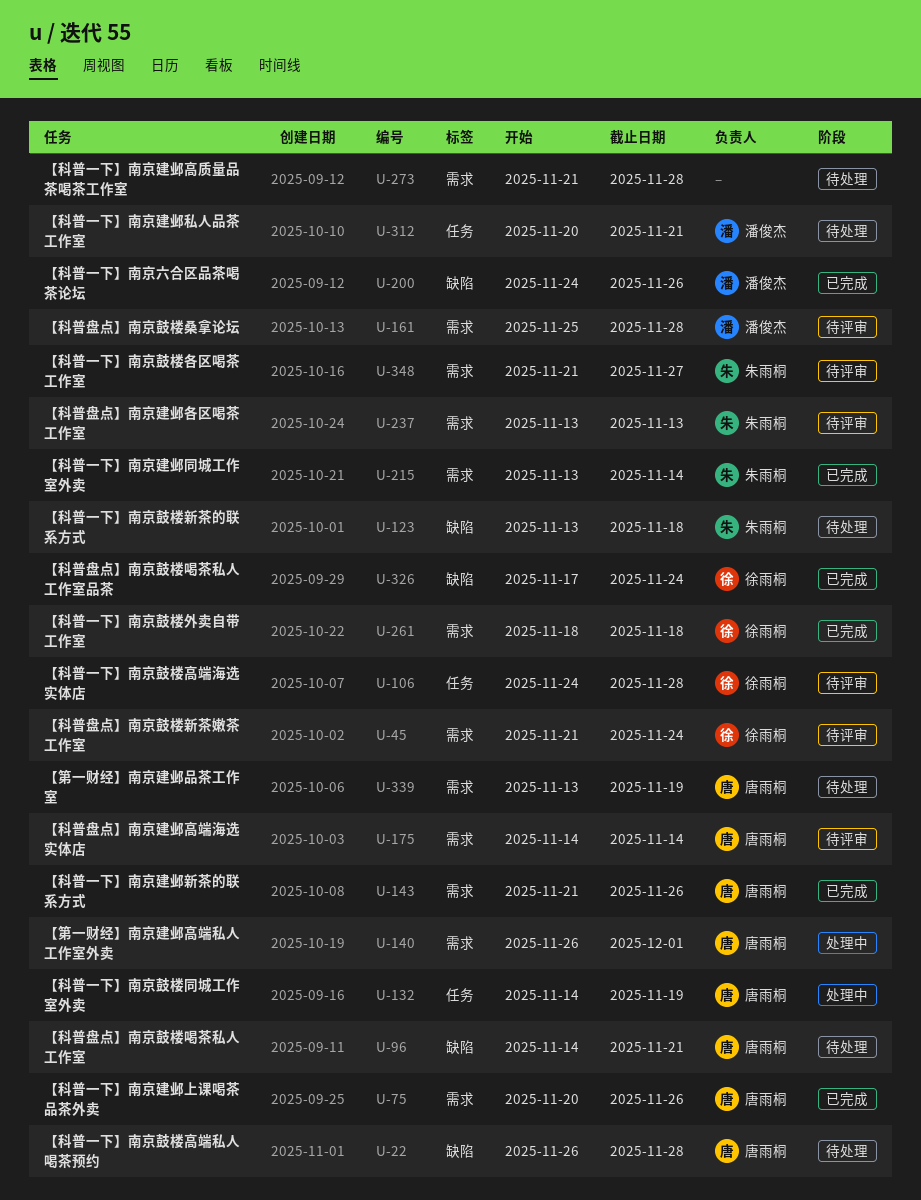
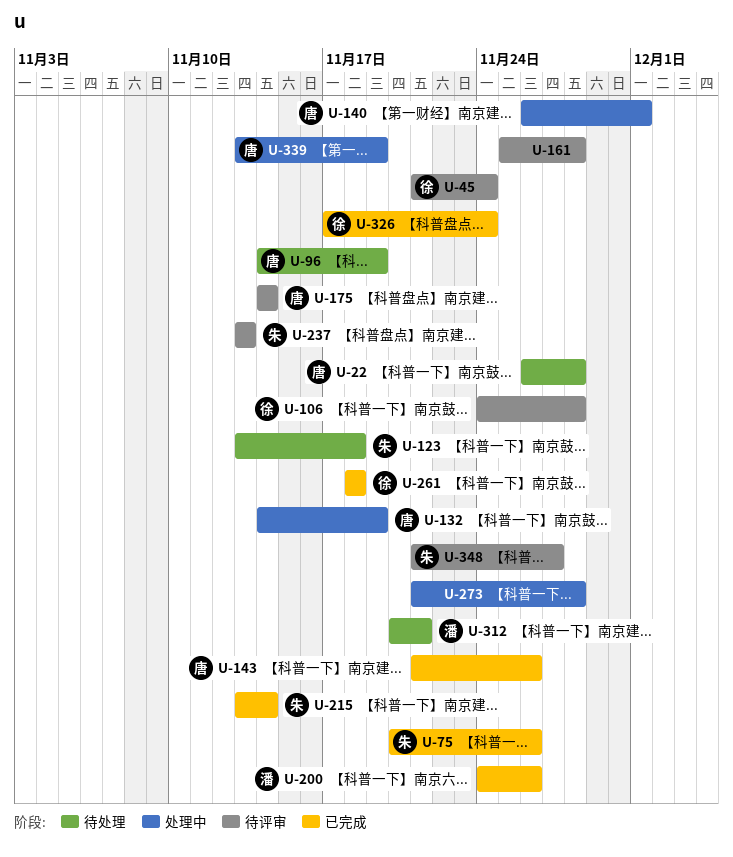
U-75, owner: 唐雨桐 -> 朱雨桐
U-96, due: Nov 21 -> Nov 19
U-161, owner: 潘俊杰 -> none
U-273, status: 待处理 -> 处理中
U-339, status: 待处理 -> 处理中

